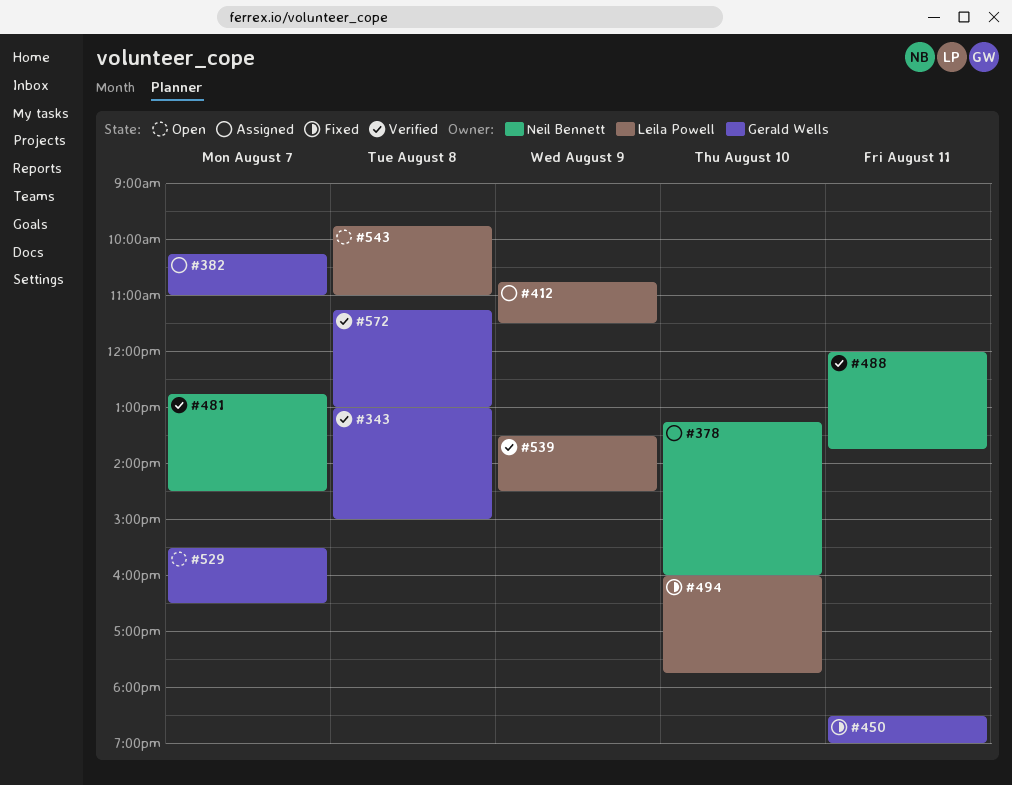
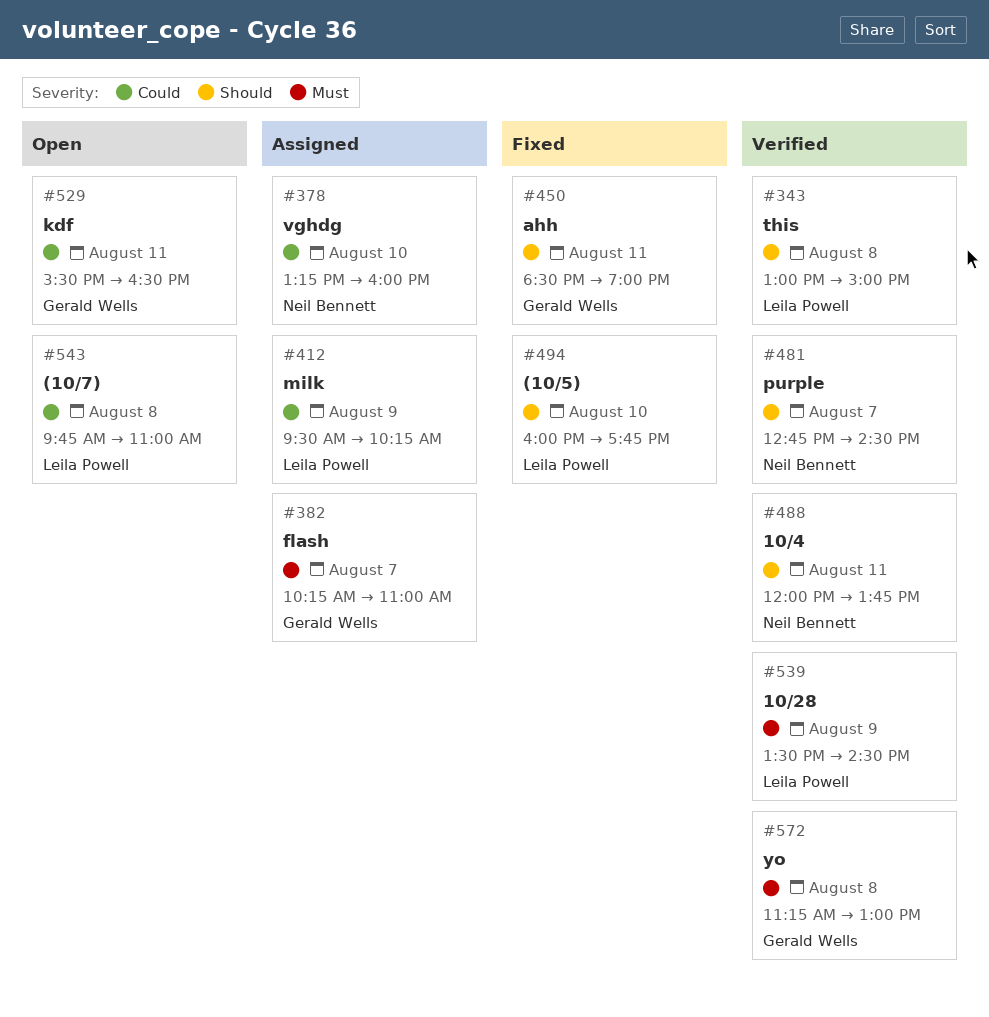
#343, owner: Gerald Wells -> Leila Powell
#412, begins: 10:45 -> 09:30
#412, ends: 11:30 -> 10:15
#529, day: Aug 7 -> Aug 11

